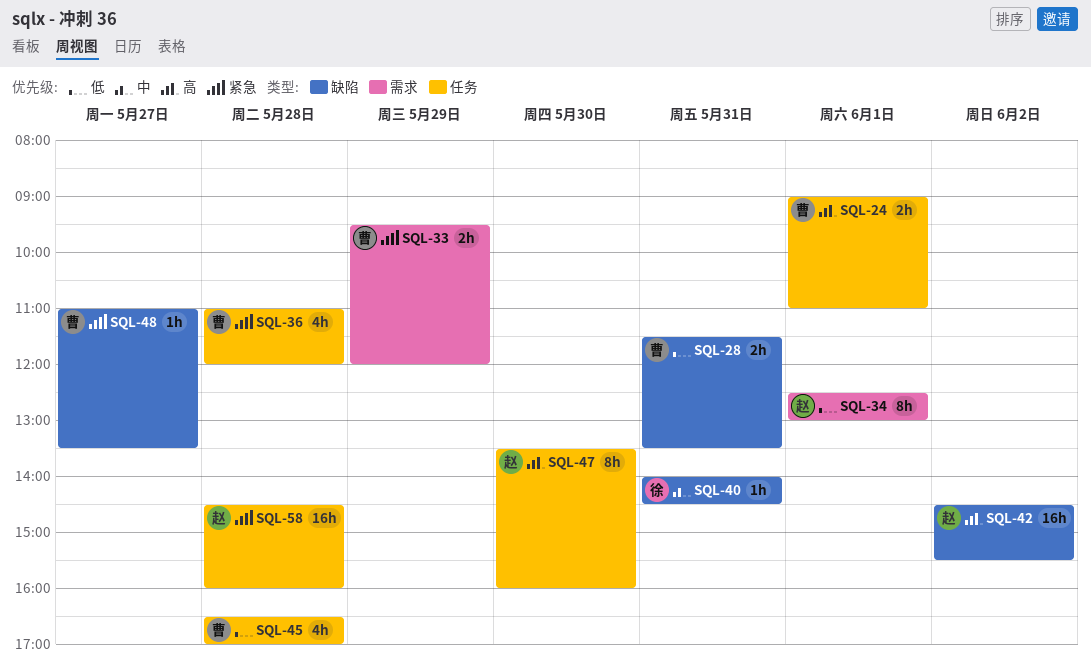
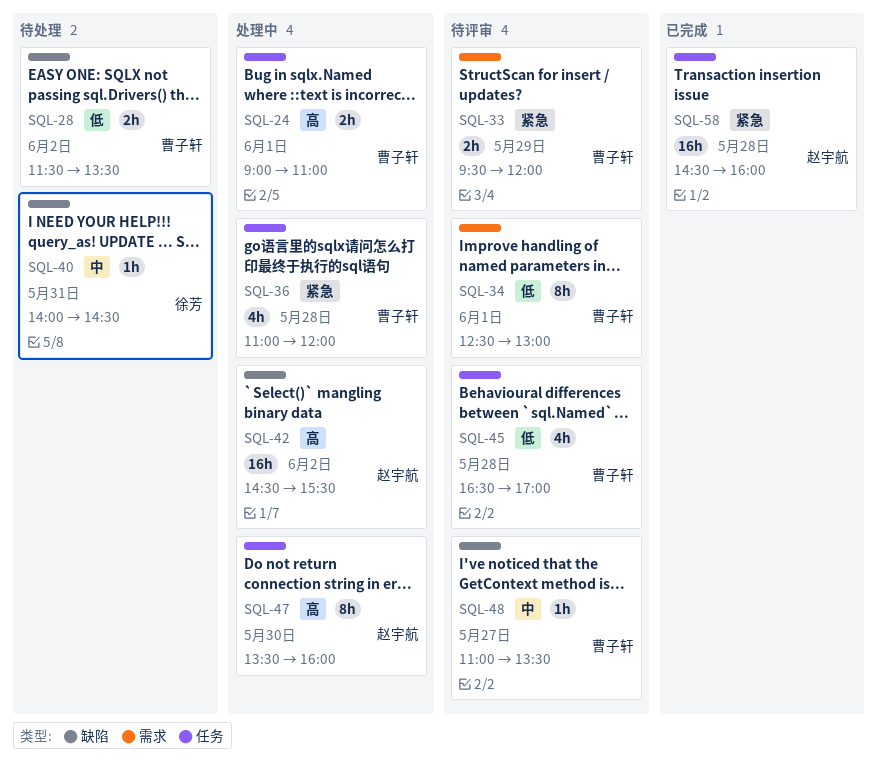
SQL-28, day: May 31 -> Jun 2
SQL-34, owner: 赵宇航 -> 曹子轩
SQL-48, priority: 紧急 -> 中

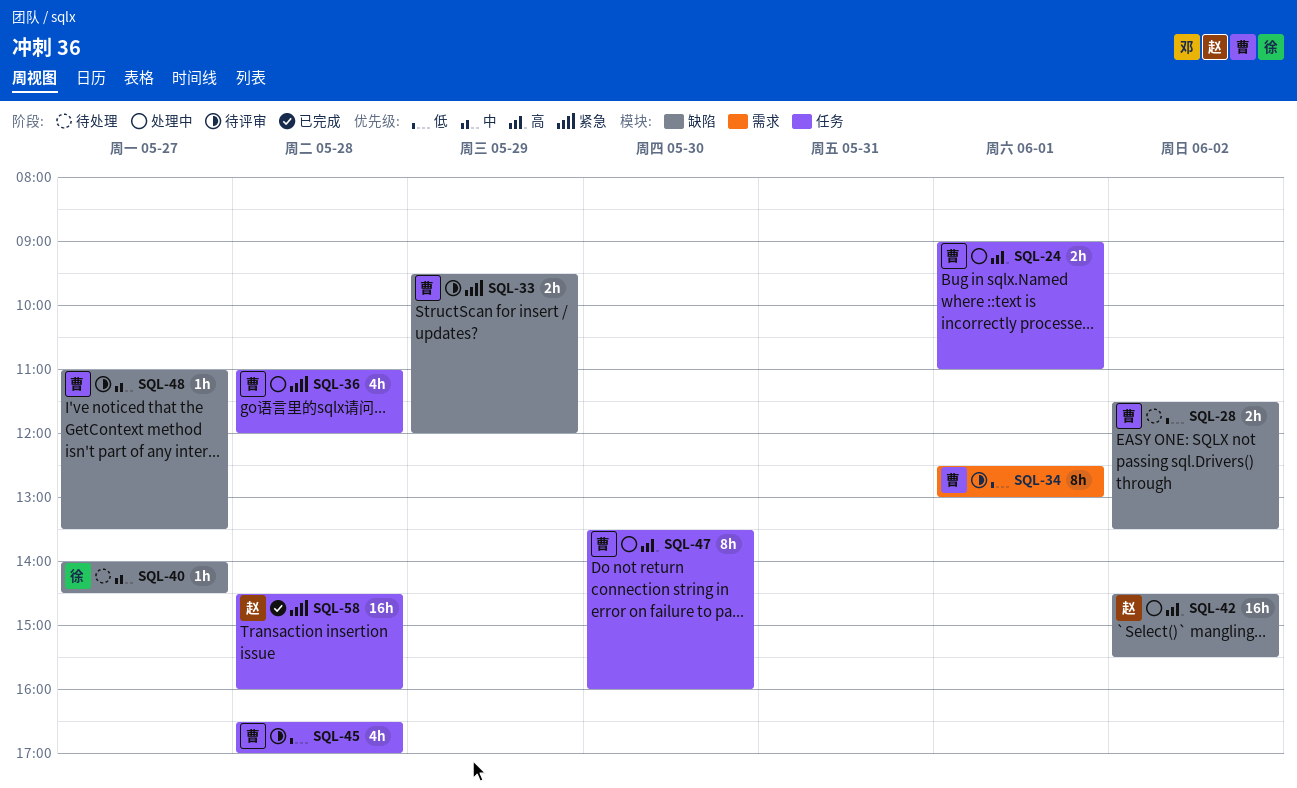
SQL-33, label: 需求 -> 缺陷
SQL-40, day: May 31 -> May 27
SQL-47, owner: 赵宇航 -> 曹子轩

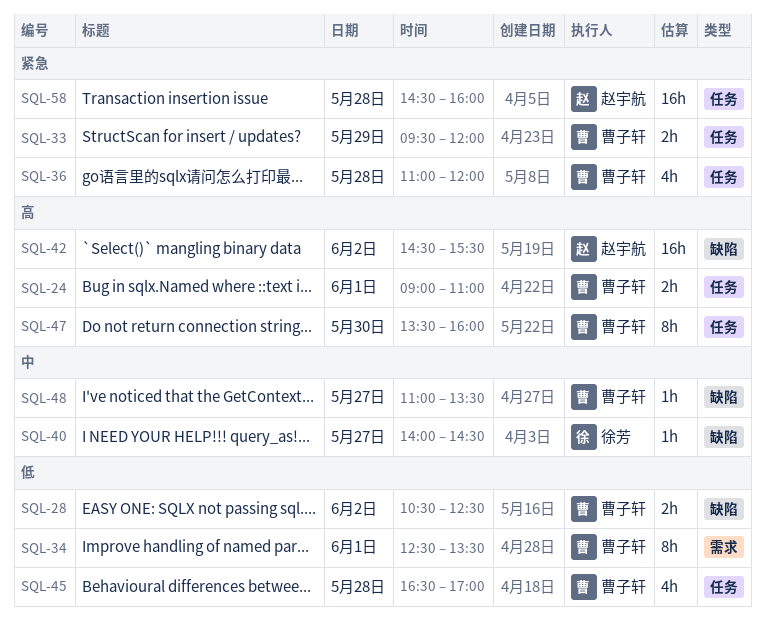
SQL-28, begins: 11:30 -> 10:30
SQL-28, ends: 13:30 -> 12:30
SQL-33, label: 缺陷 -> 任务
SQL-34, ends: 13:00 -> 13:30

